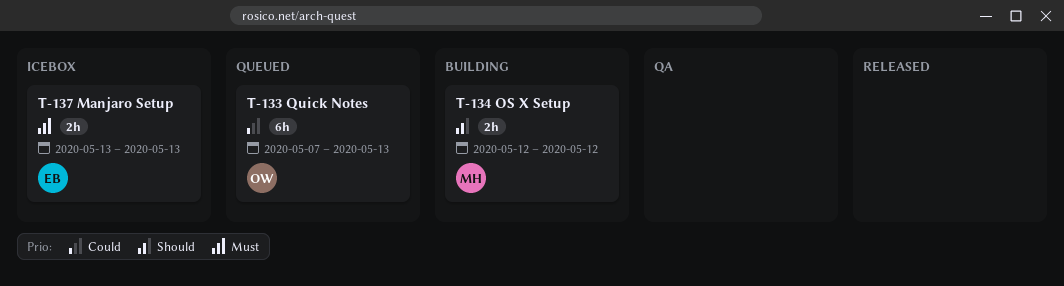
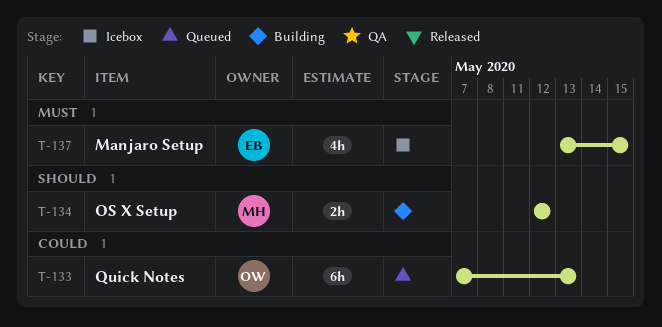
T-137, estimate: 2h -> 4h
T-137, due: May 13 -> May 15

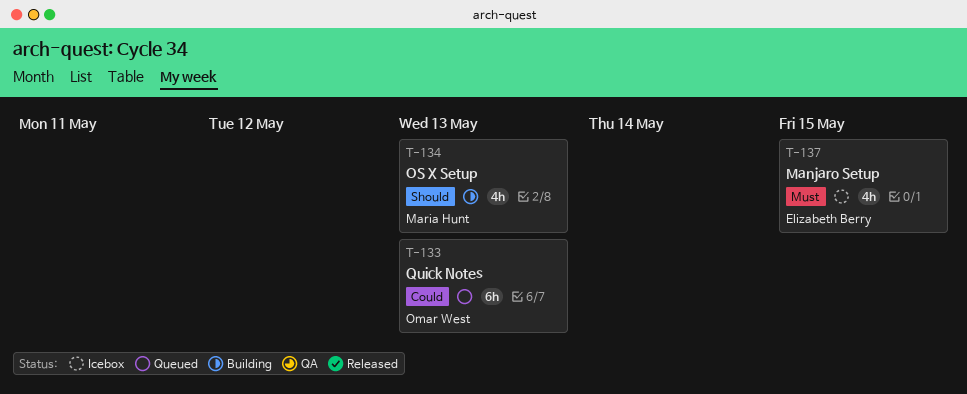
T-134, estimate: 2h -> 4h
T-134, due: May 12 -> May 13

